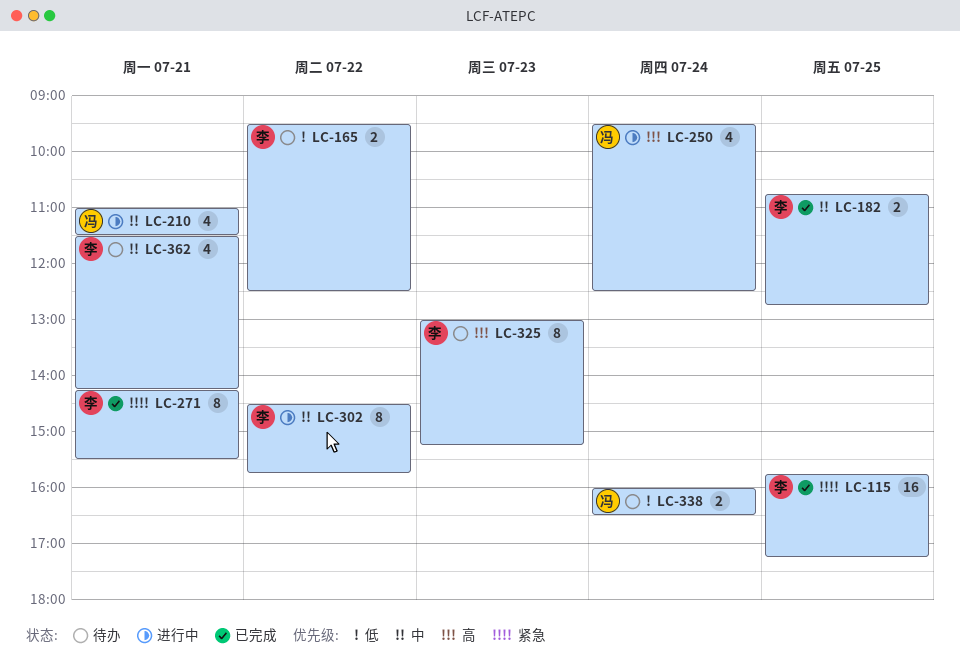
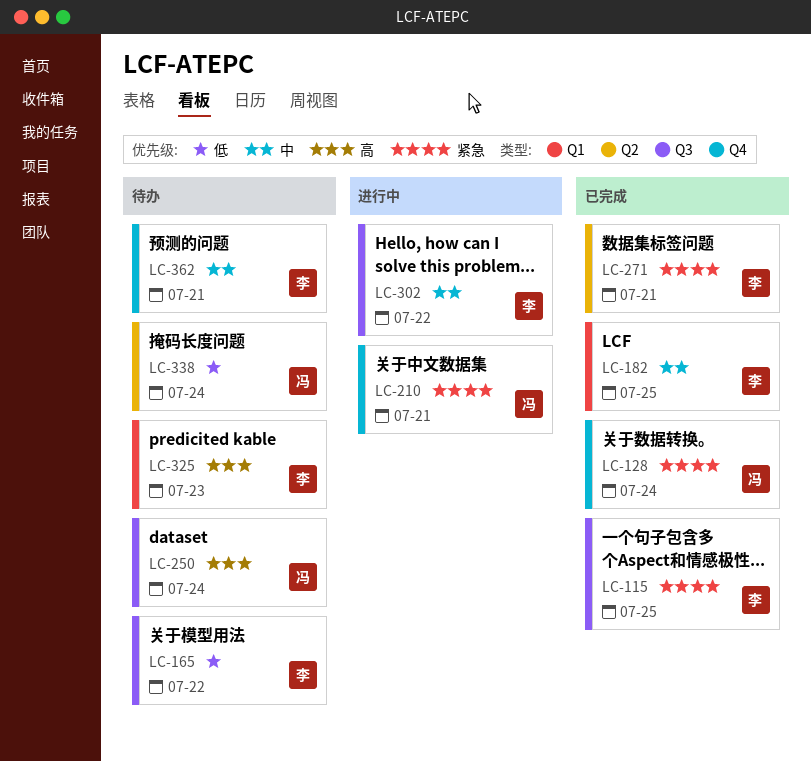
LC-128: none -> present
LC-210, priority: 中 -> 紧急
LC-250, status: 进行中 -> 待办

